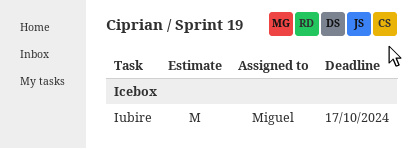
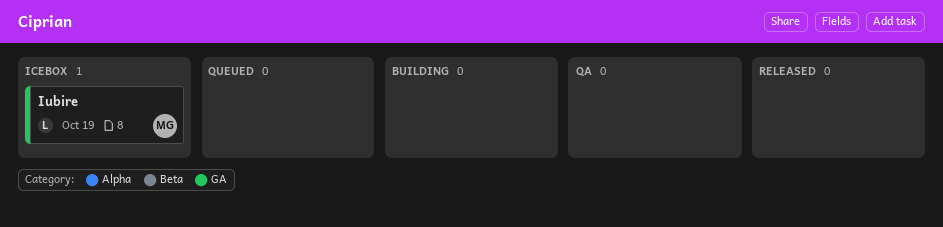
Iubire, estimate: M -> L
Iubire, due: Oct 17 -> Oct 19

